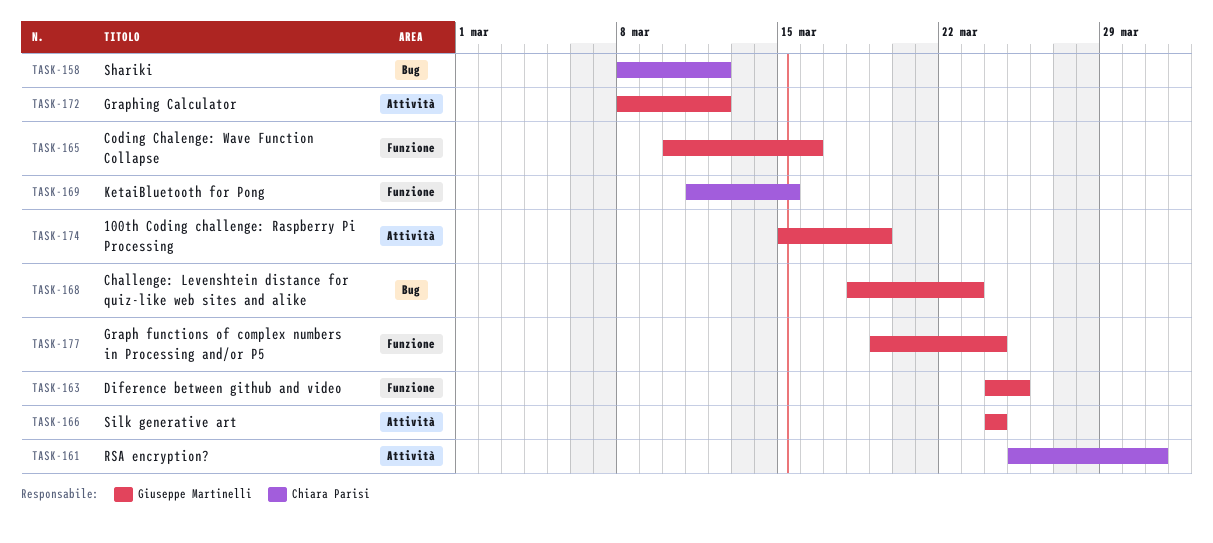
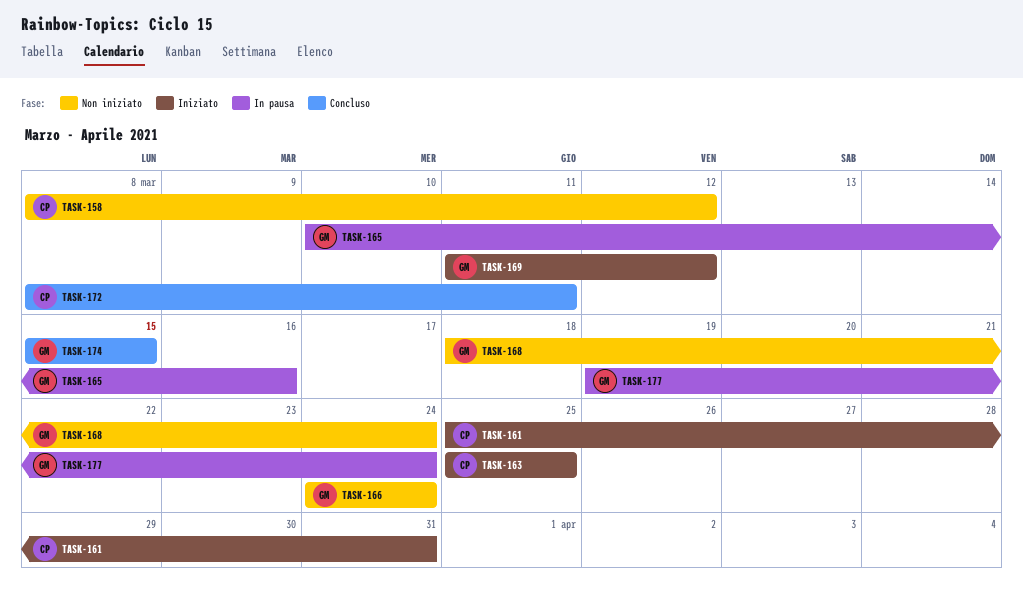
TASK-163, owner: Giuseppe Martinelli -> Chiara Parisi
TASK-163, start: Mar 24 -> Mar 25
TASK-168, due: Mar 23 -> Mar 24
TASK-169, owner: Chiara Parisi -> Giuseppe Martinelli
TASK-169, due: Mar 15 -> Mar 12
TASK-172, owner: Giuseppe Martinelli -> Chiara Parisi
TASK-172, due: Mar 12 -> Mar 11
TASK-174, due: Mar 19 -> Mar 15

